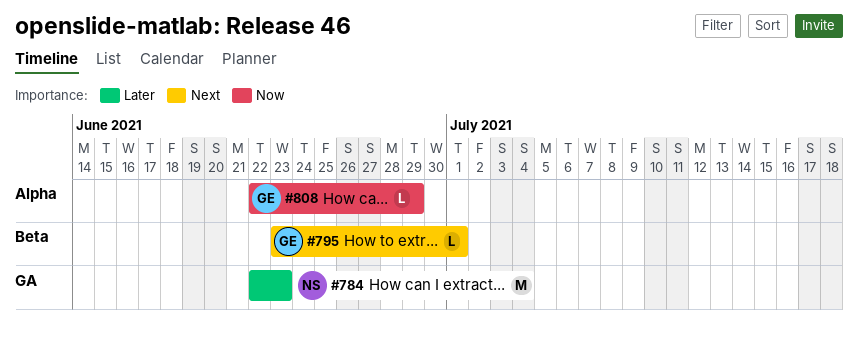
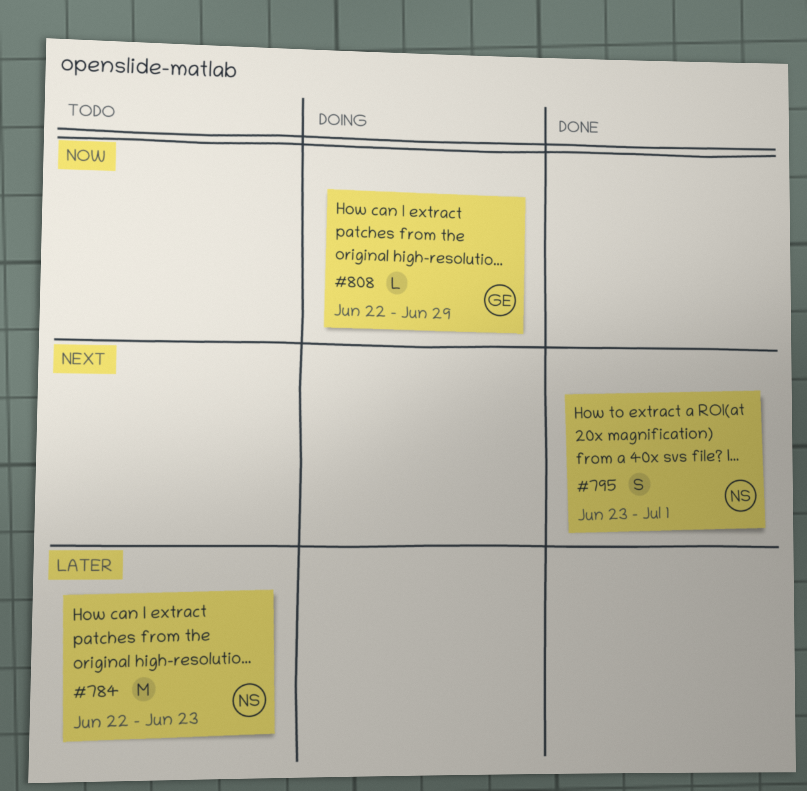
#795, owner: GE -> NS
#795, estimate: L -> S

